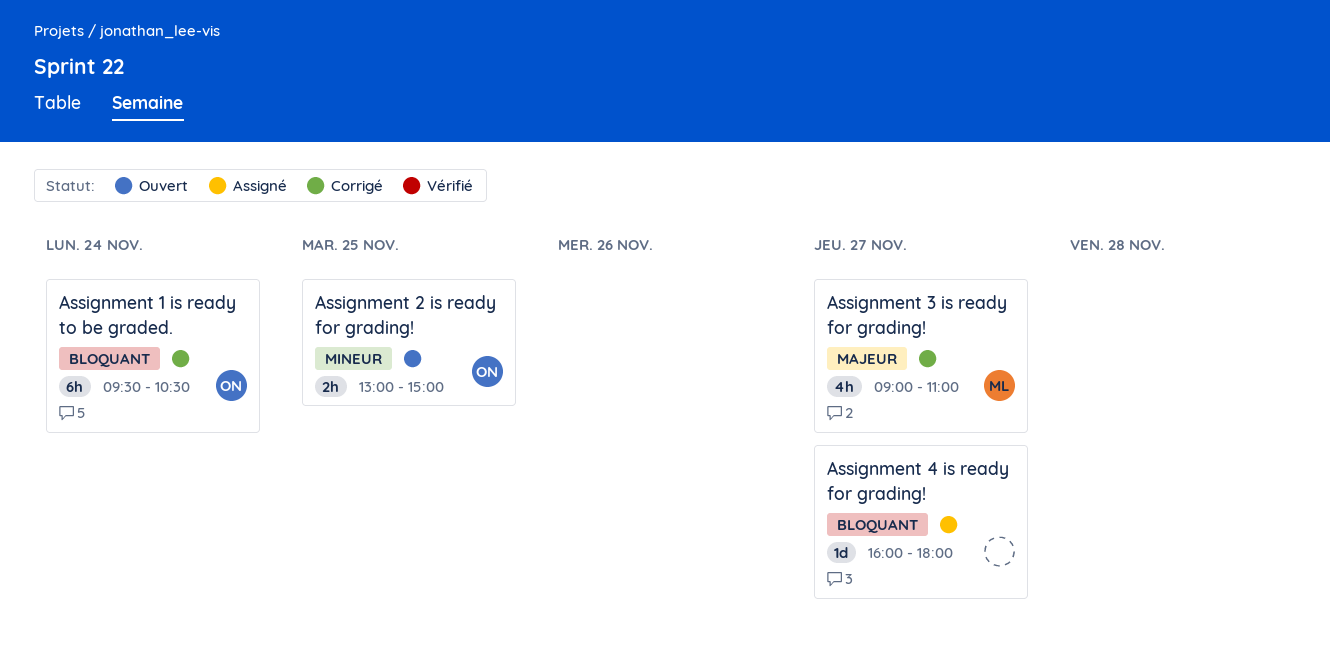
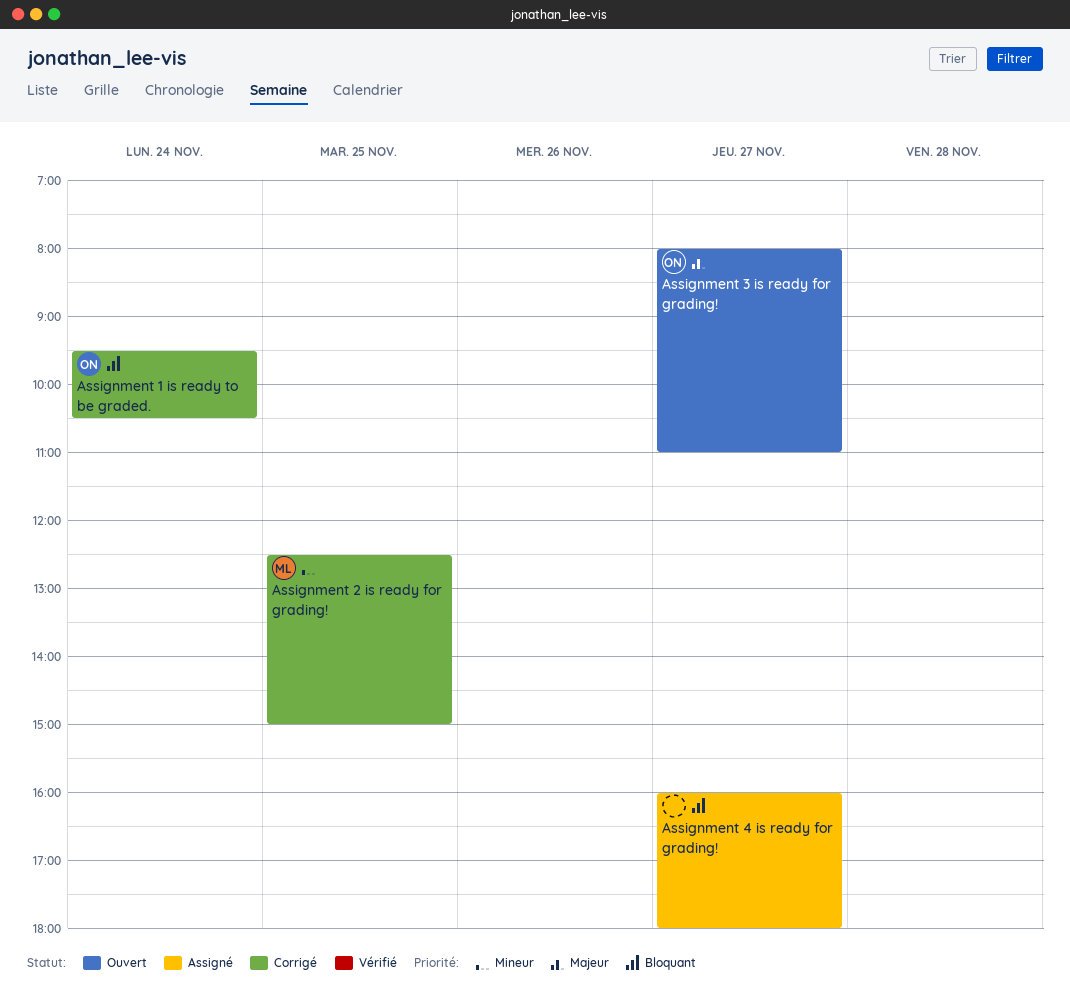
Assignment 2 is ready for grading!, status: Ouvert -> Corrigé
Assignment 2 is ready for grading!, owner: ON -> ML
Assignment 2 is ready for grading!, begins: 13:00 -> 12:30
Assignment 3 is ready for grading!, status: Corrigé -> Ouvert
Assignment 3 is ready for grading!, owner: ML -> ON
Assignment 3 is ready for grading!, begins: 09:00 -> 08:00

